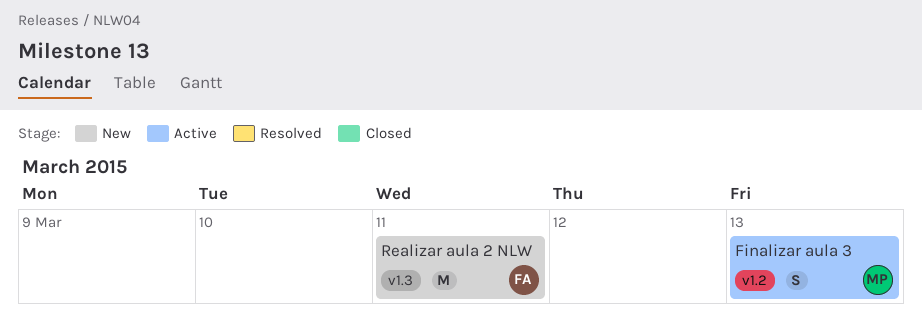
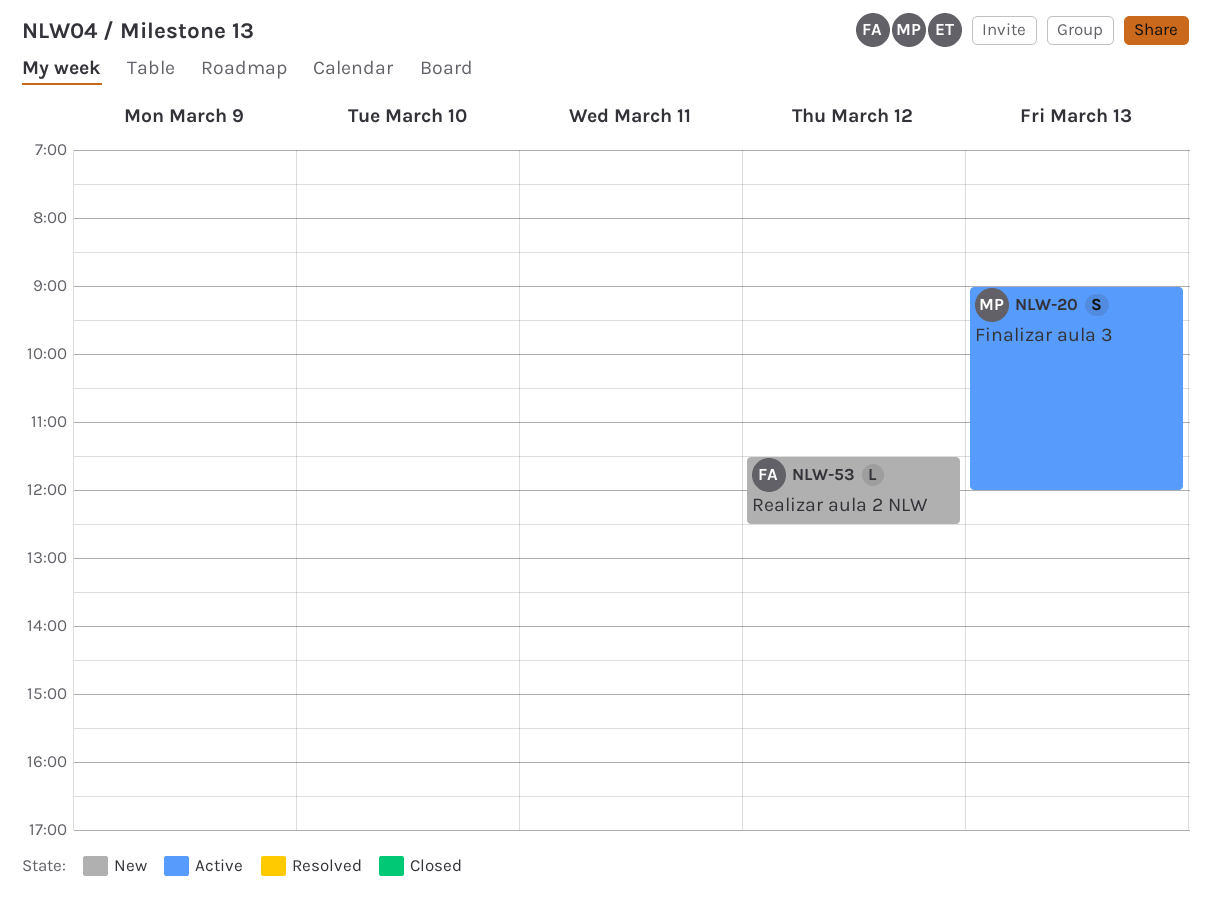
Realizar aula 2 NLW, estimate: M -> L
Realizar aula 2 NLW, day: Mar 11 -> Mar 12

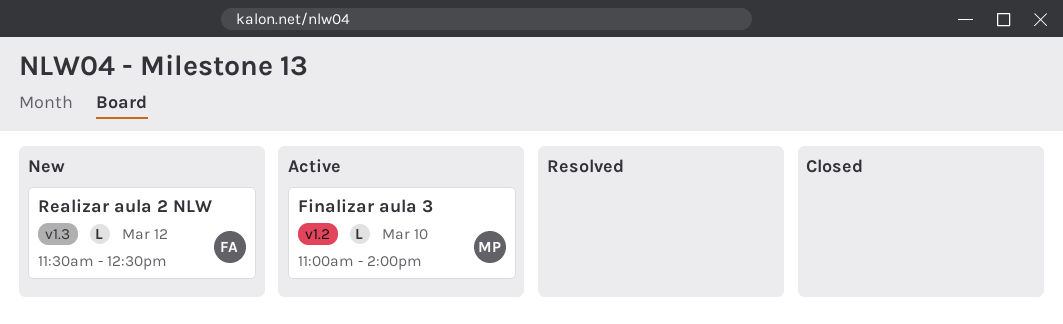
Finalizar aula 3, estimate: S -> L
Finalizar aula 3, day: Mar 13 -> Mar 10
Finalizar aula 3, begins: 09:00 -> 11:00
Finalizar aula 3, ends: 12:00 -> 14:00

